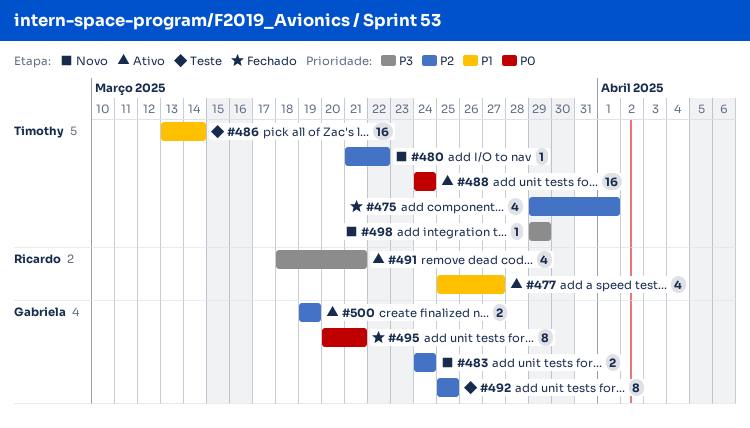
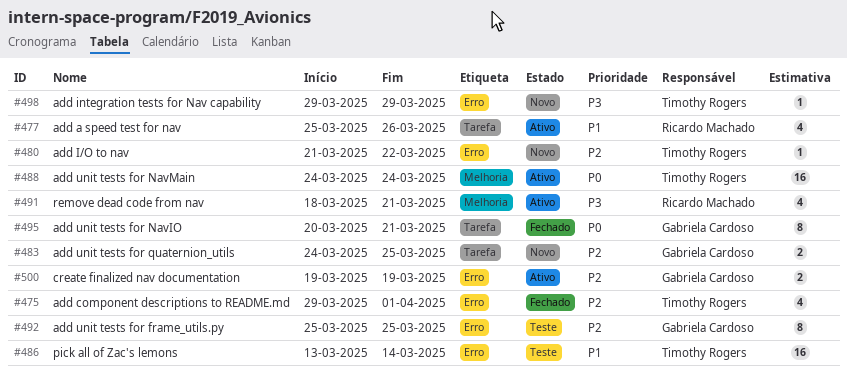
#477, due: Mar 27 -> Mar 26
#483, due: Mar 24 -> Mar 25

